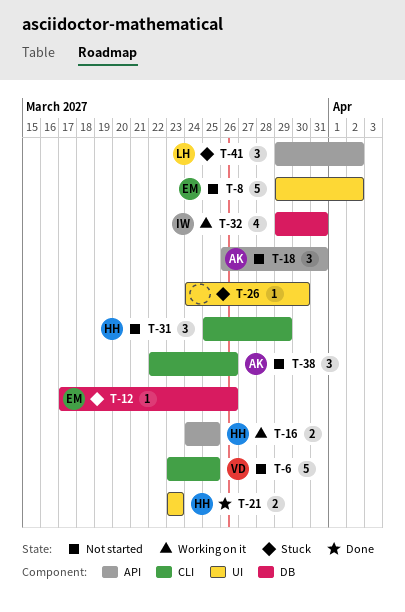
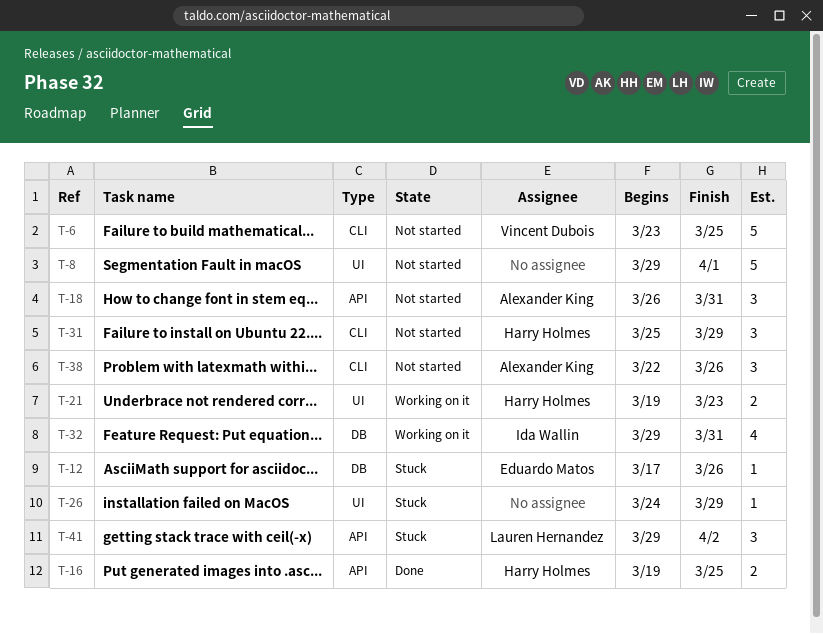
T-8, owner: Eduardo Matos -> none
T-8, due: Apr 2 -> Apr 1
T-16, status: Working on it -> Done
T-16, start: Mar 24 -> Mar 19
T-21, status: Done -> Working on it
T-21, start: Mar 23 -> Mar 19
T-26, due: Mar 30 -> Mar 29

